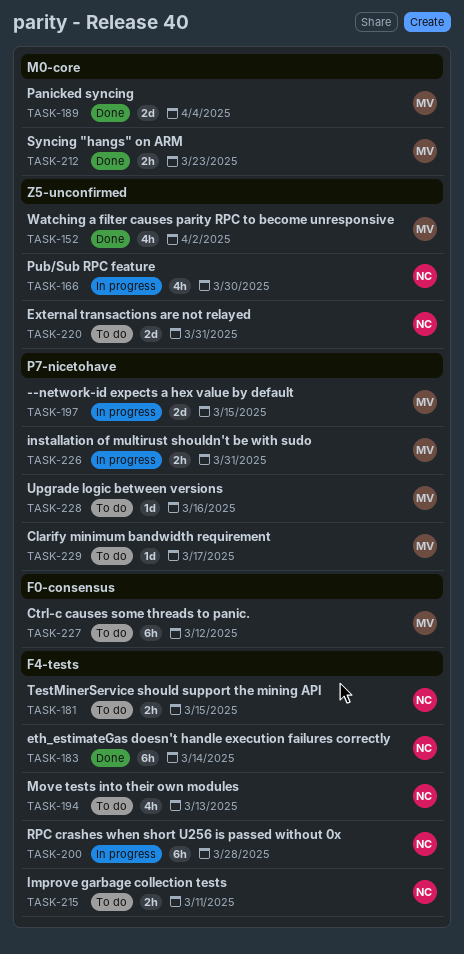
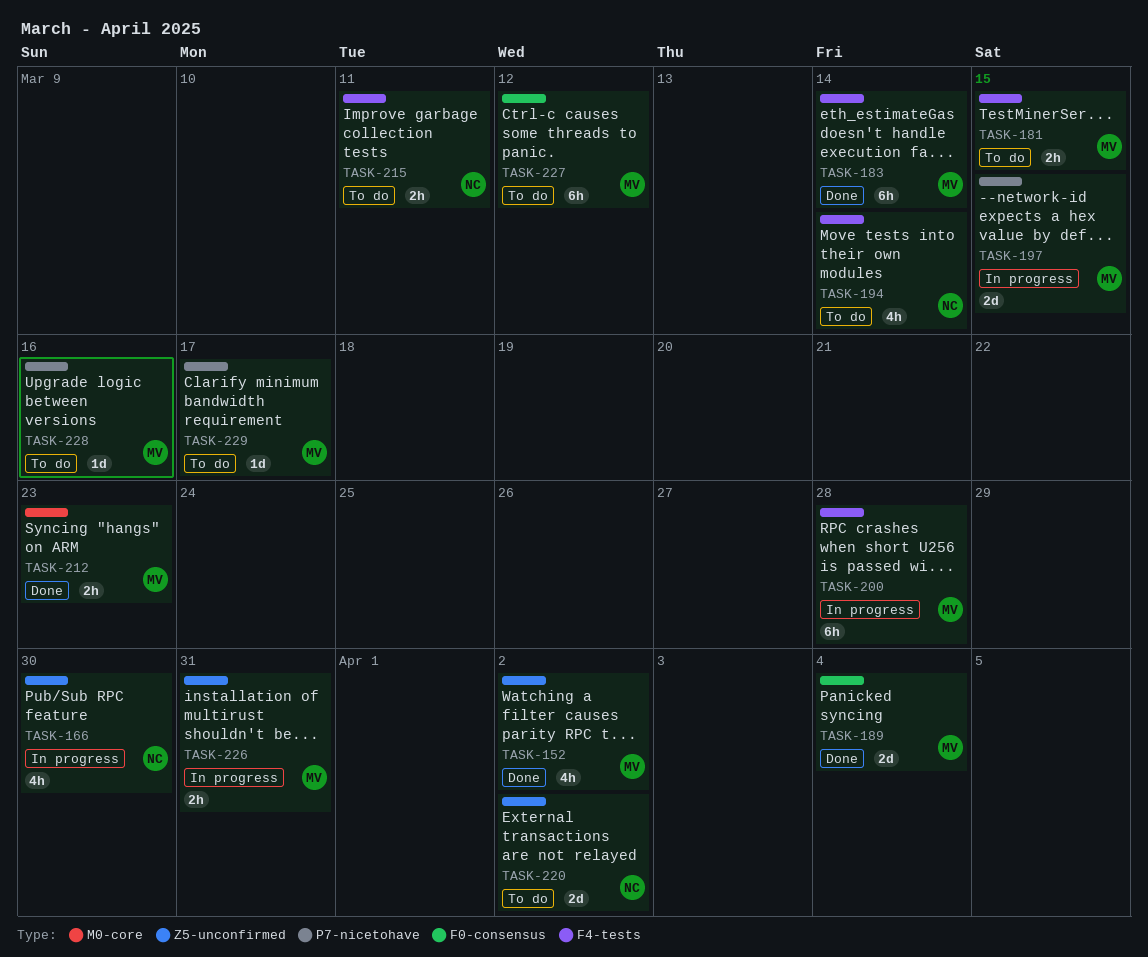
TASK-181, owner: NC -> MV
TASK-183, owner: NC -> MV
TASK-189, label: M0-core -> F0-consensus
TASK-194, due: Mar 13 -> Mar 14
TASK-200, owner: NC -> MV
TASK-220, due: Mar 31 -> Apr 2
TASK-226, label: P7-nicetohave -> Z5-unconfirmed

